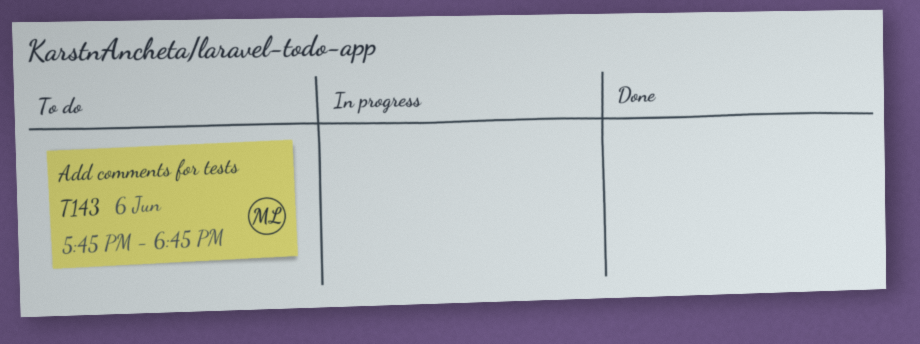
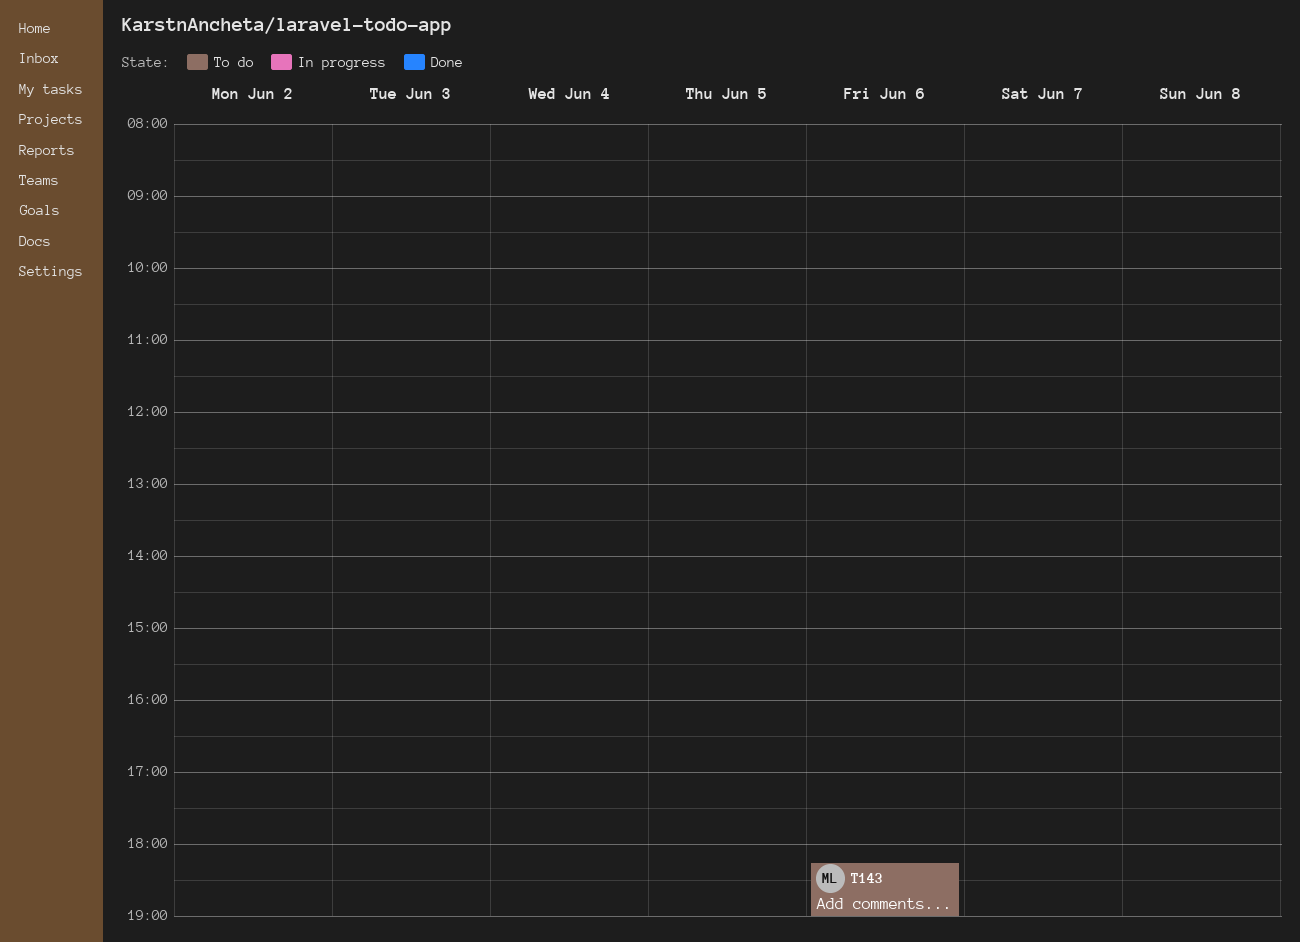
T143, begins: 17:45 -> 18:15
T143, ends: 18:45 -> 19:00

